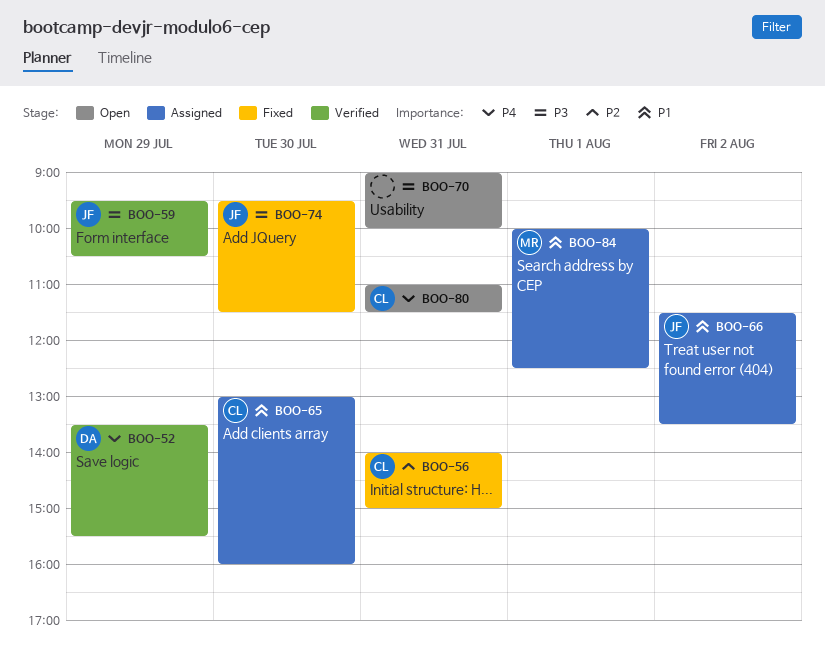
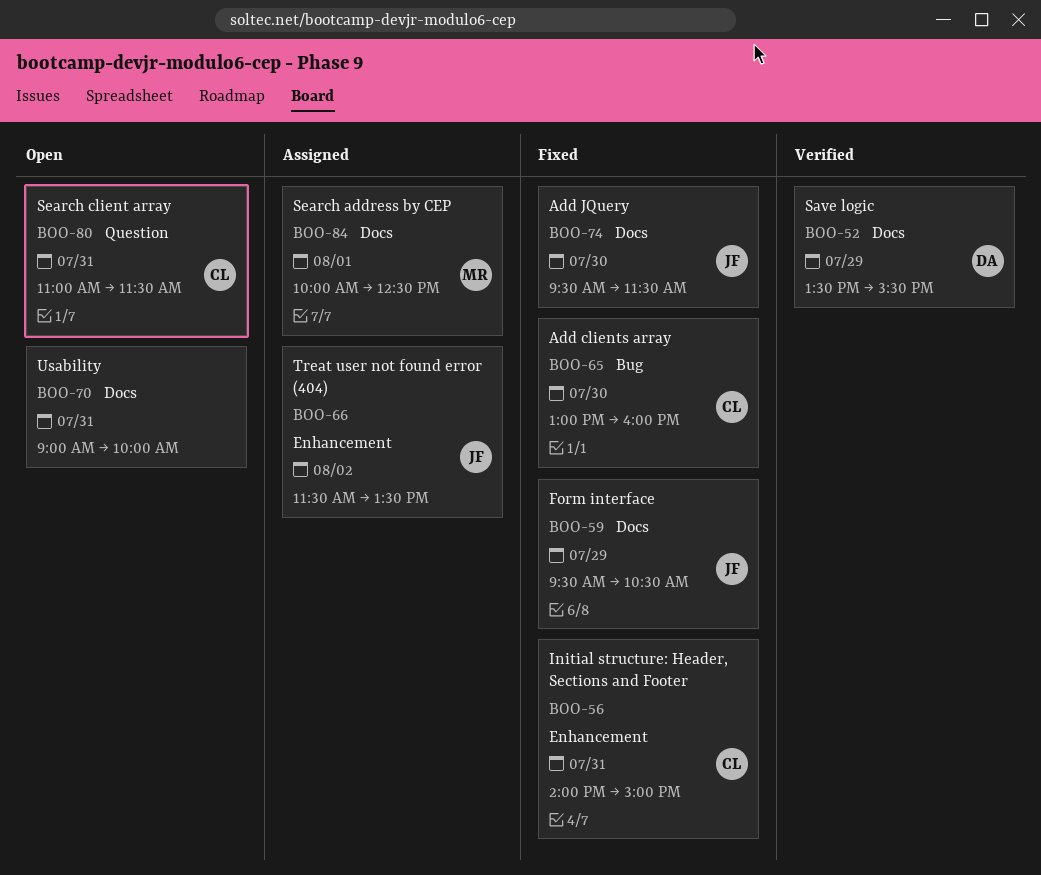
BOO-59, status: Verified -> Fixed
BOO-65, status: Assigned -> Fixed

